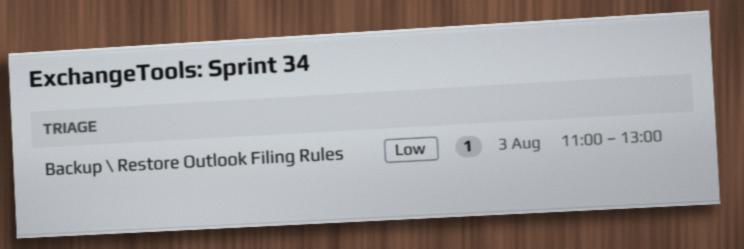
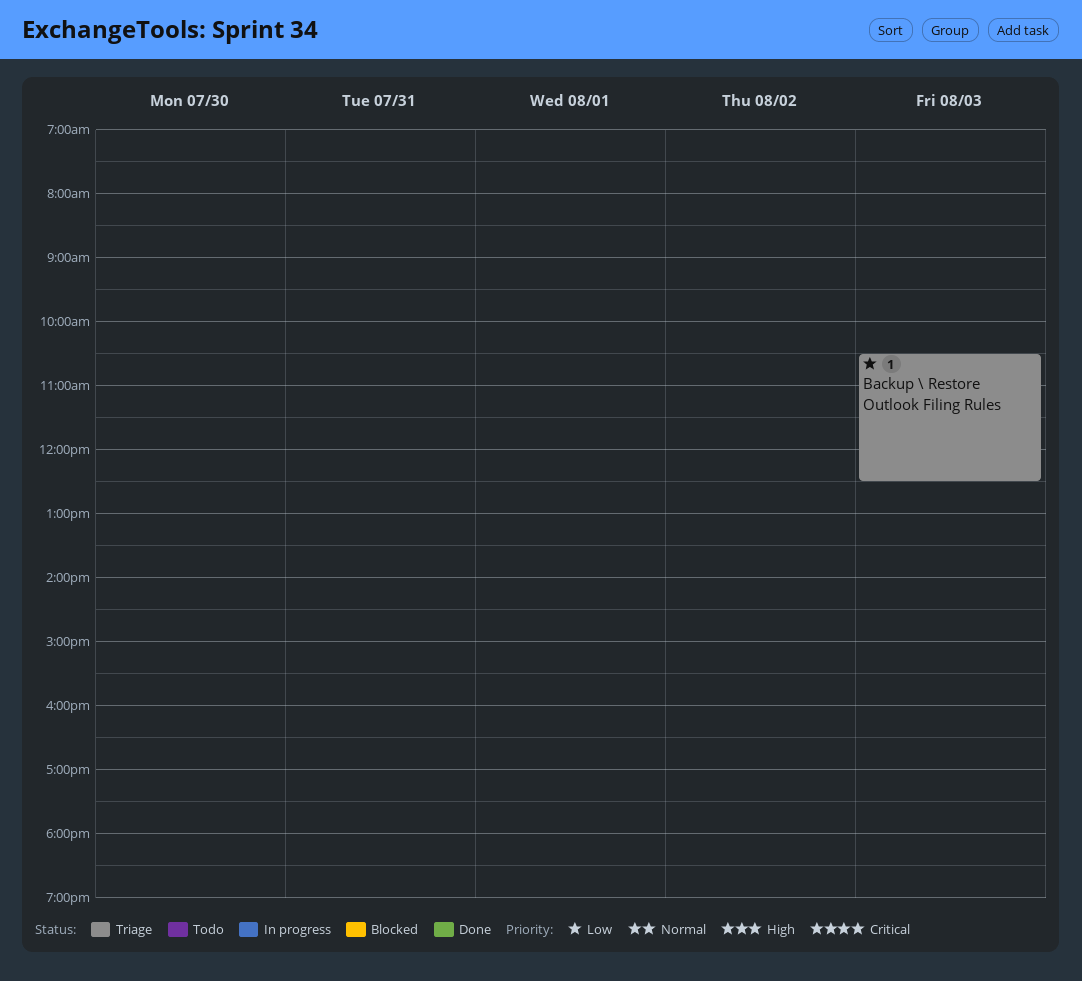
Backup \ Restore Outlook Filing Rules, begins: 11:00 -> 10:30
Backup \ Restore Outlook Filing Rules, ends: 13:00 -> 12:30

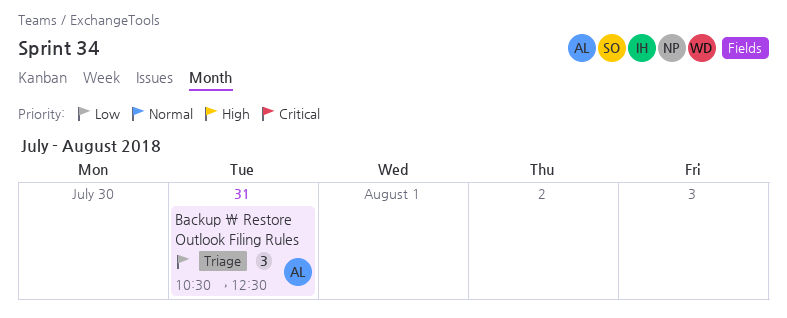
Backup \ Restore Outlook Filing Rules, estimate: 1 -> 3
Backup \ Restore Outlook Filing Rules, day: Aug 3 -> Jul 31

